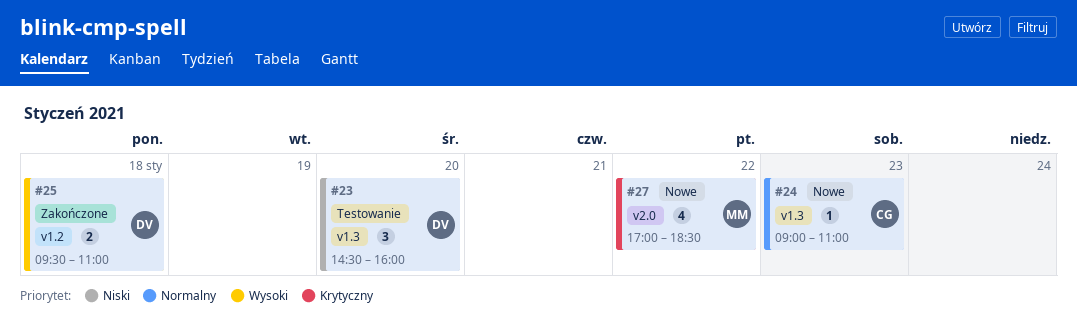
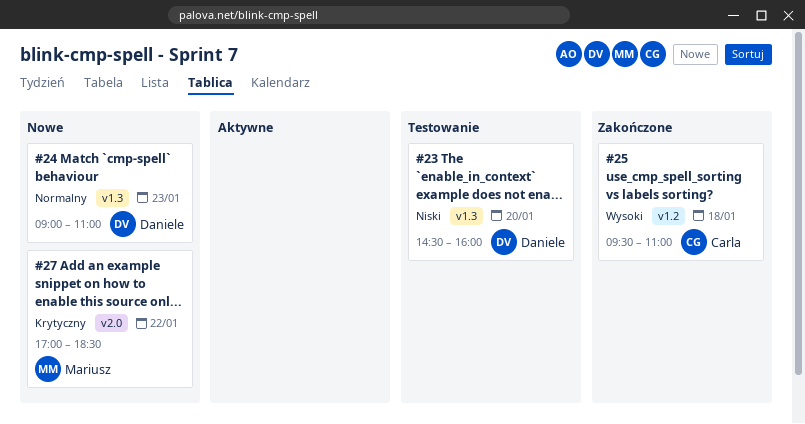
#24, owner: Carla -> Daniele
#25, owner: Daniele -> Carla

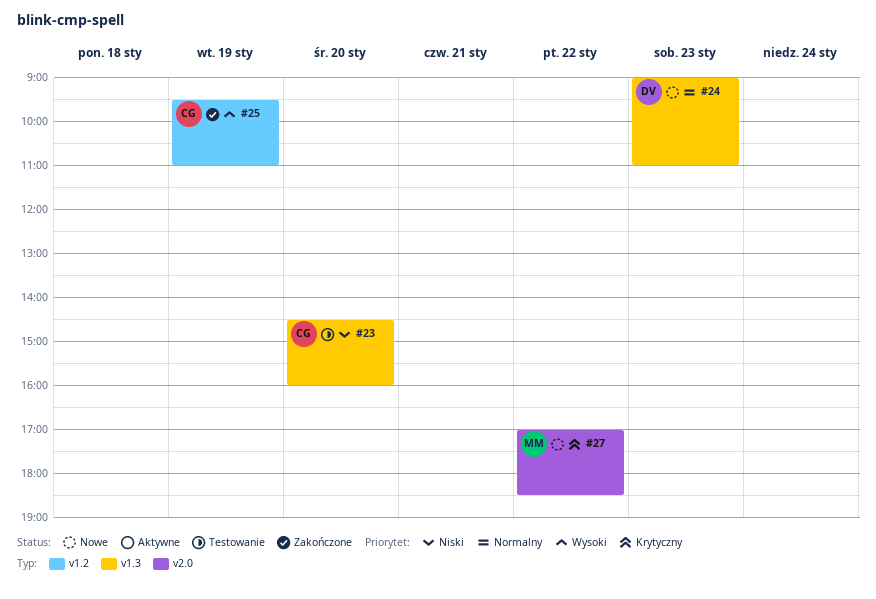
#23, owner: Daniele -> Carla
#25, day: Jan 18 -> Jan 19

